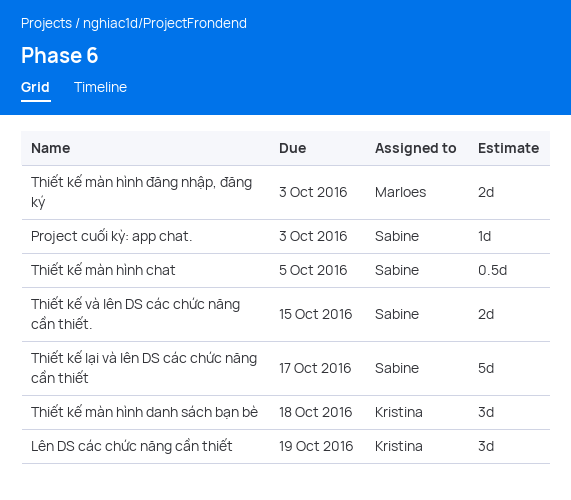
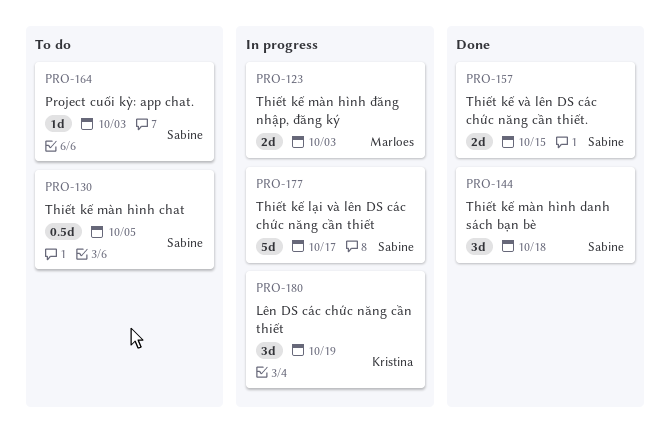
Thiết kế màn hình danh sách bạn bè, owner: Kristina -> Sabine

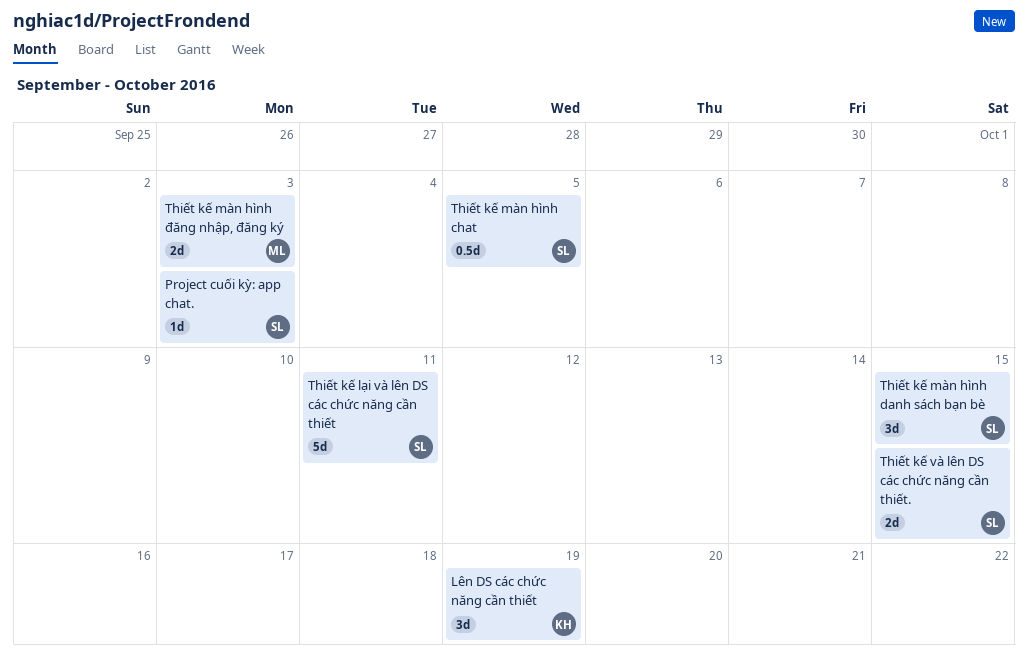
Thiết kế lại và lên DS các chức năng cần thiết, due: Oct 17 -> Oct 11
Thiết kế màn hình danh sách bạn bè, due: Oct 18 -> Oct 15

